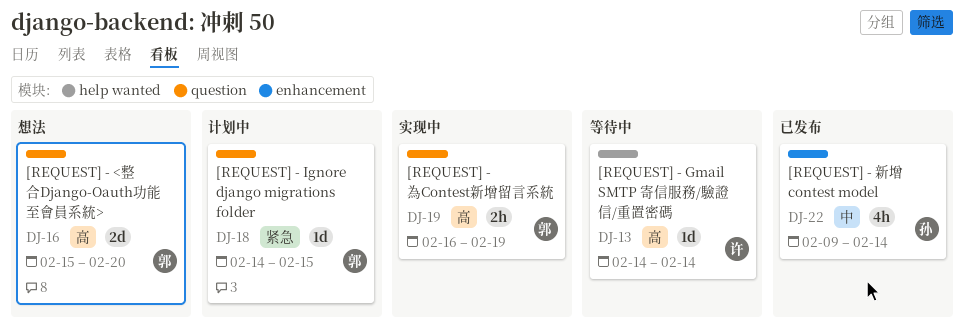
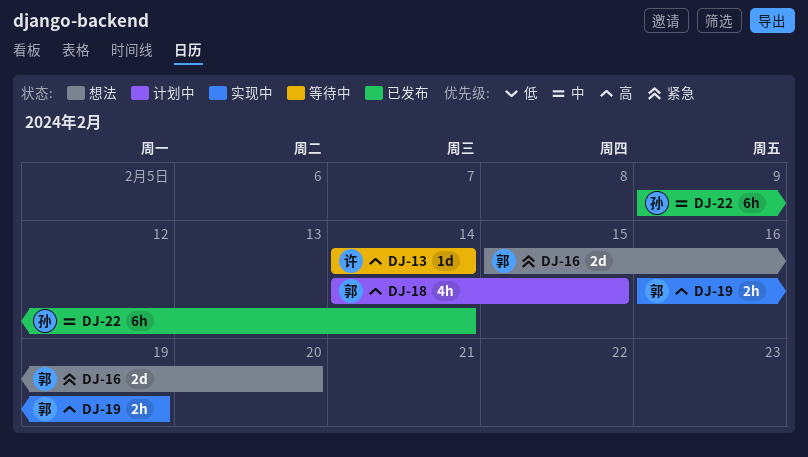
DJ-16, priority: 高 -> 紧急
DJ-18, priority: 紧急 -> 高
DJ-18, estimate: 1d -> 4h
DJ-22, estimate: 4h -> 6h

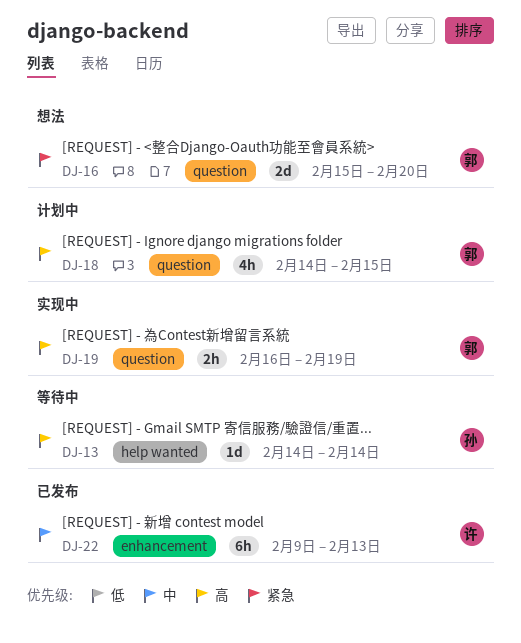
DJ-13, owner: 许 -> 孙
DJ-22, owner: 孙 -> 许
DJ-22, due: Feb 14 -> Feb 13

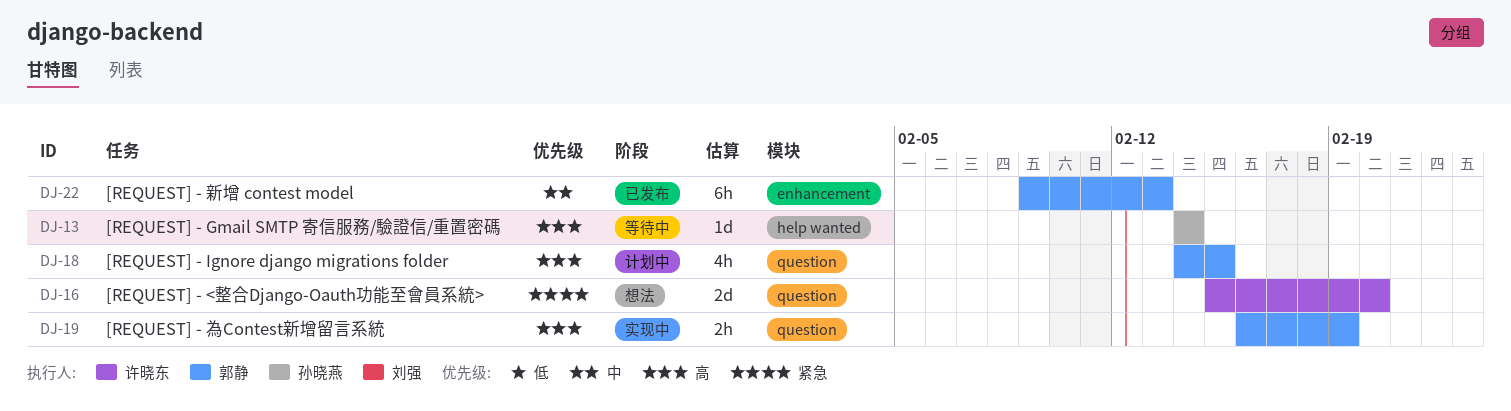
DJ-16, owner: 郭静 -> 许晓东
DJ-22, owner: 许晓东 -> 郭静

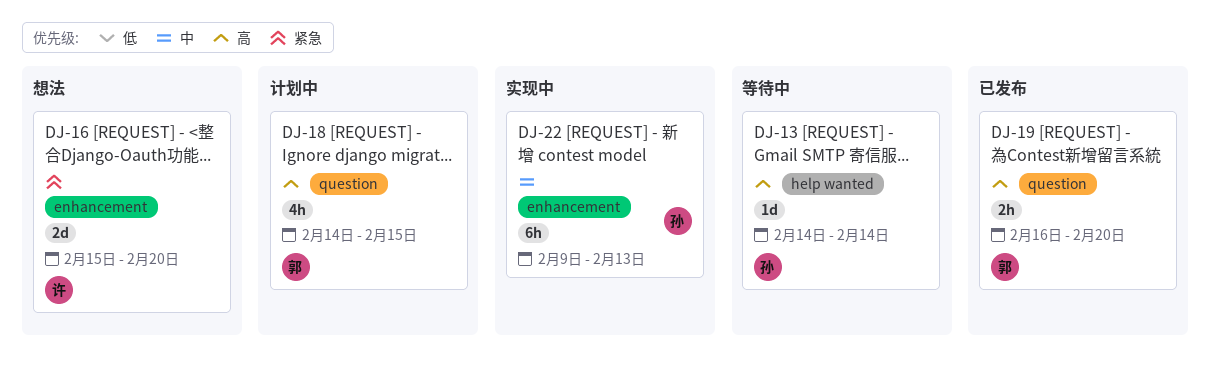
DJ-16, label: question -> enhancement
DJ-19, status: 实现中 -> 已发布
DJ-19, due: Feb 19 -> Feb 20
DJ-22, status: 已发布 -> 实现中
DJ-22, owner: 郭静 -> 孙晓燕

